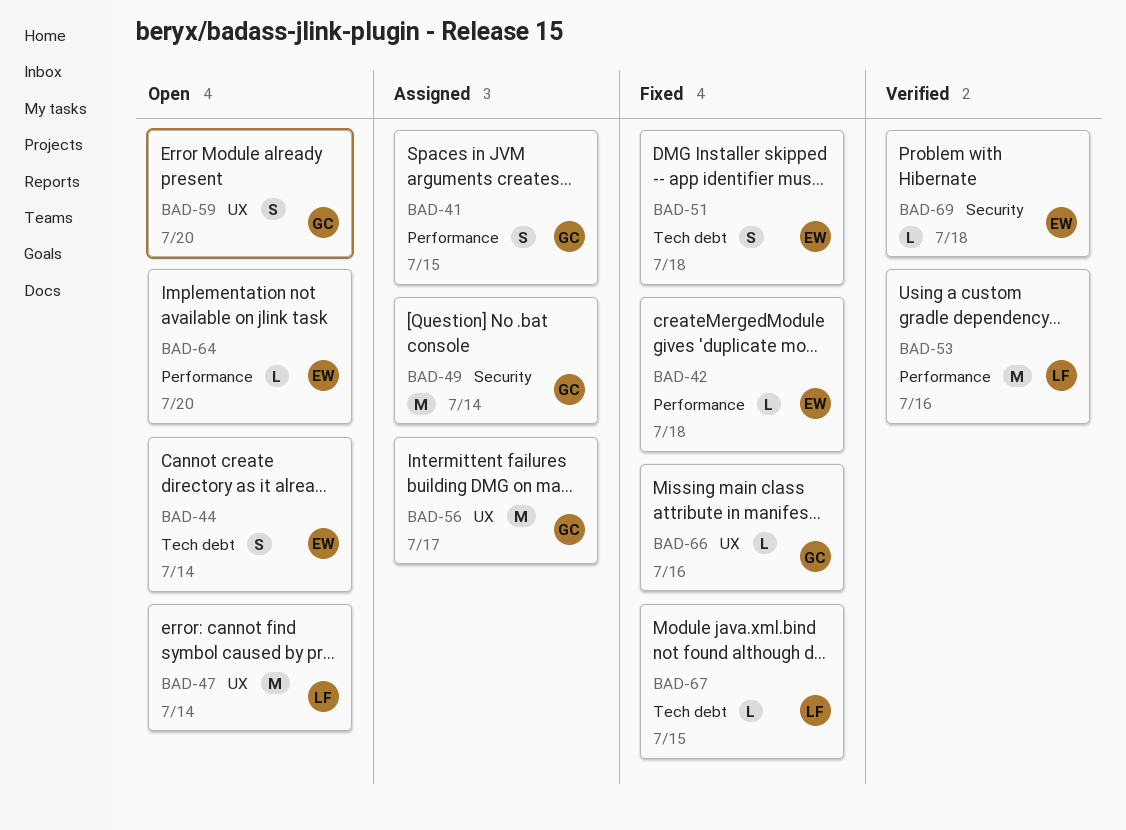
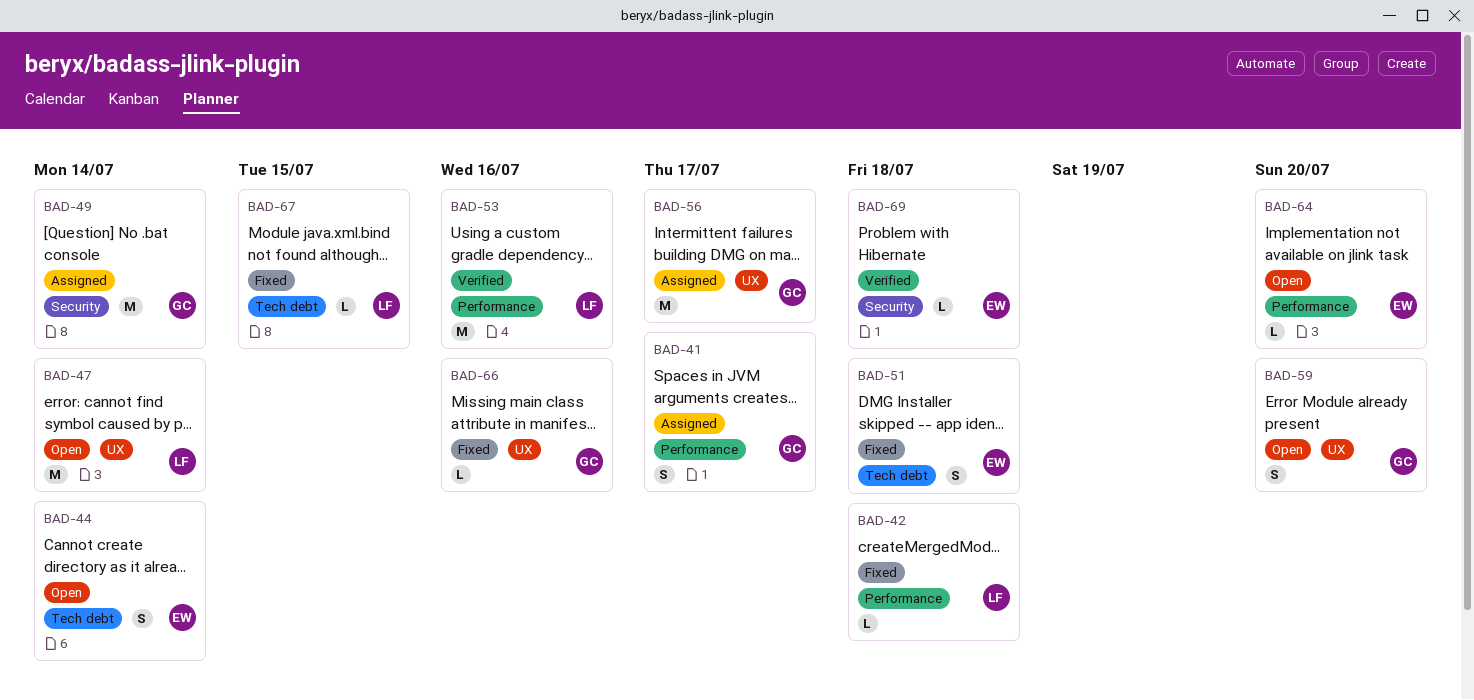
BAD-41, due: Jul 15 -> Jul 17
BAD-42, owner: EW -> LF

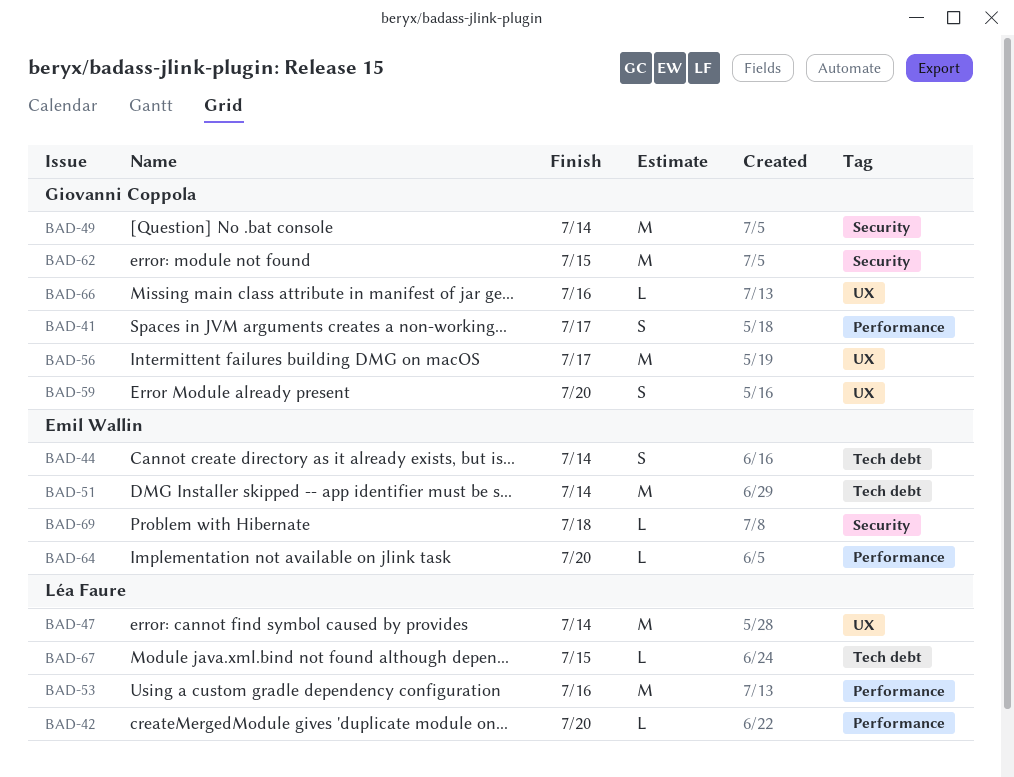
BAD-42, due: Jul 18 -> Jul 20
BAD-51, estimate: S -> M
BAD-51, due: Jul 18 -> Jul 14
BAD-62: none -> present

